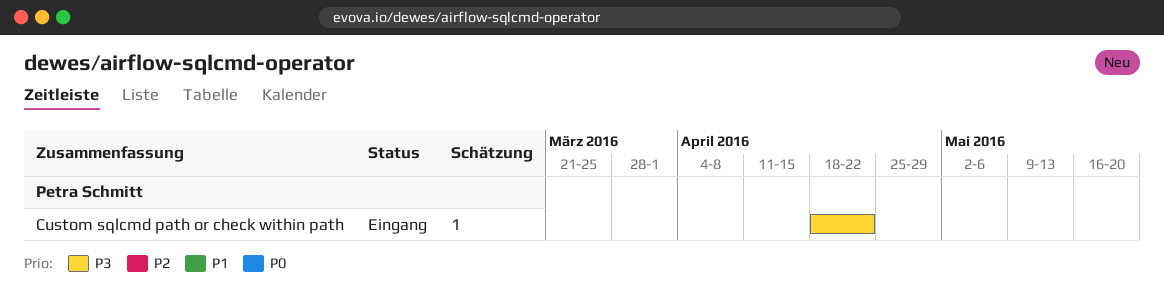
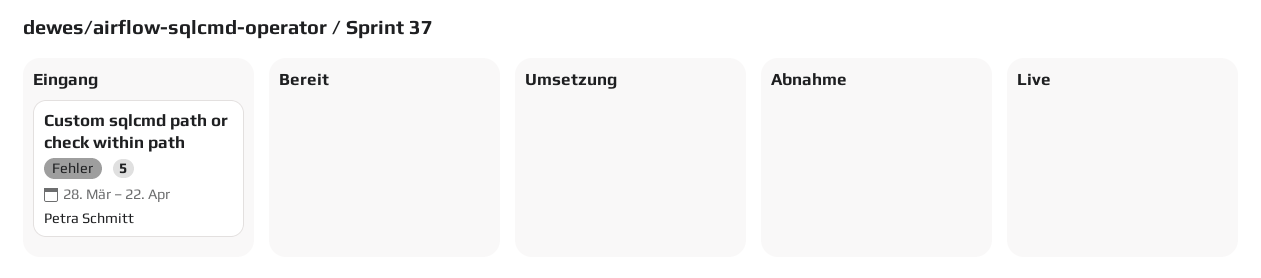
Custom sqlcmd path or check within path, estimate: 1 -> 5
Custom sqlcmd path or check within path, start: Apr 18 -> Mar 28

